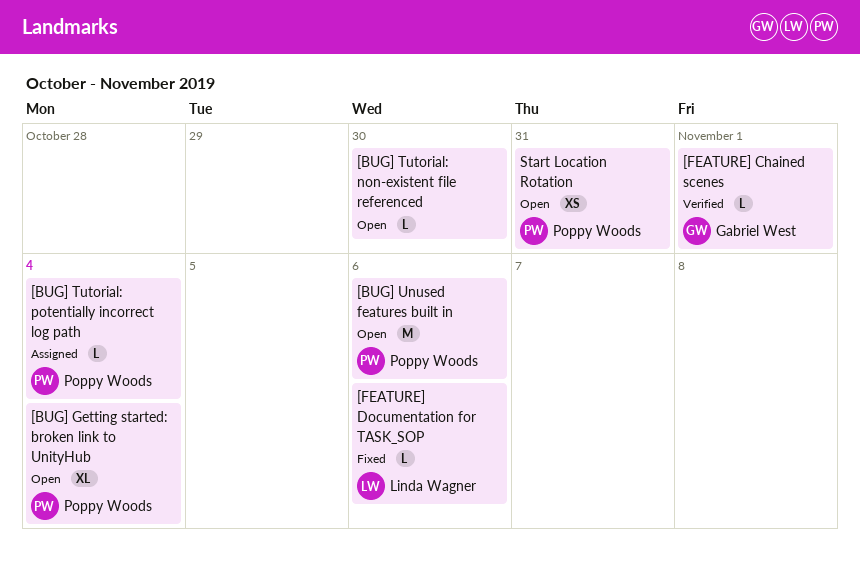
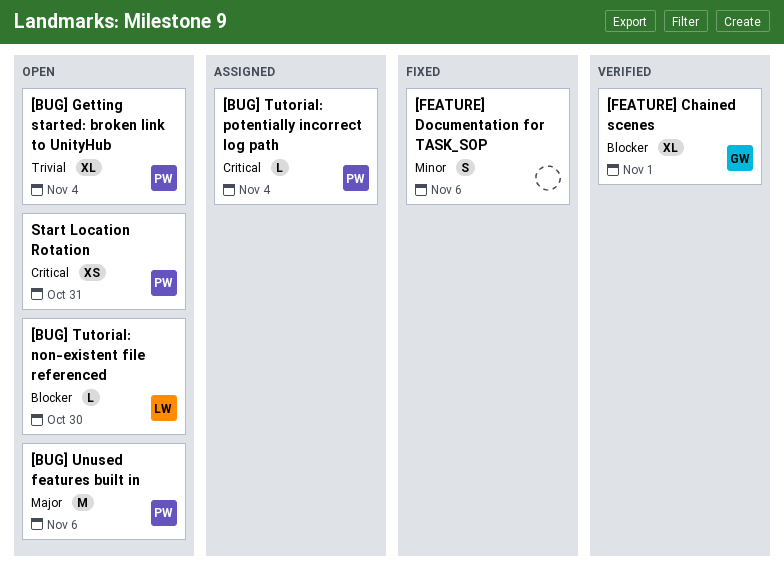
[BUG] Tutorial: non-existent file referenced, owner: none -> Linda Wagner
[FEATURE] Chained scenes, estimate: L -> XL
[FEATURE] Documentation for TASK_SOP, owner: Linda Wagner -> none
[FEATURE] Documentation for TASK_SOP, estimate: L -> S

